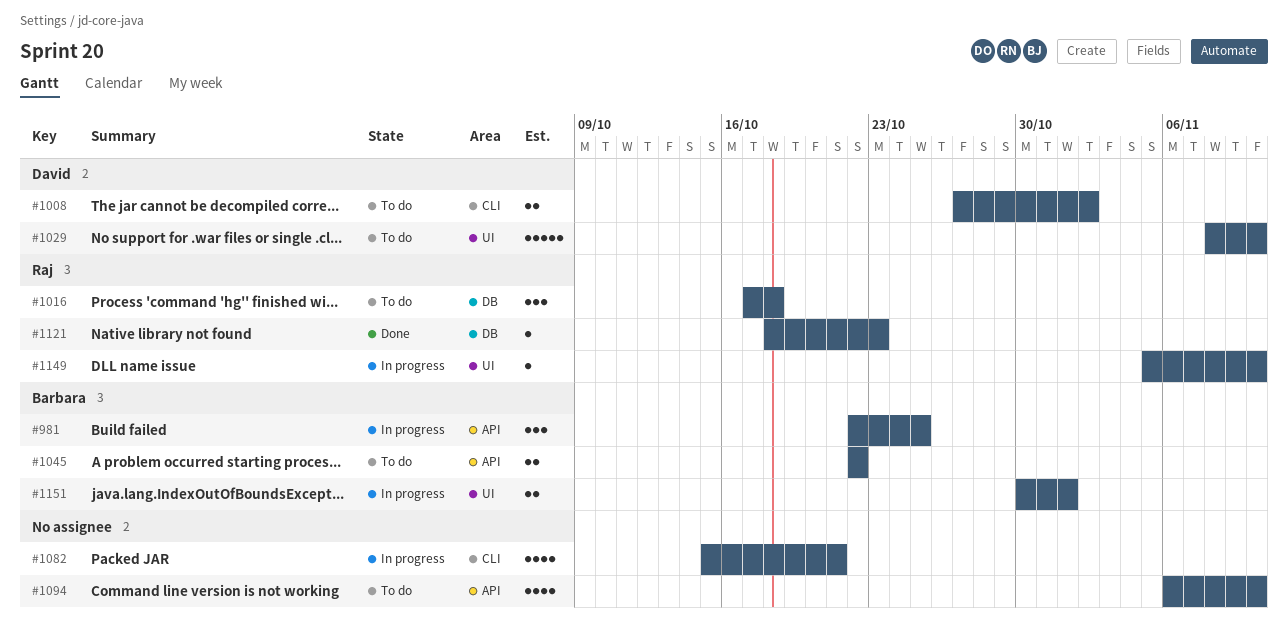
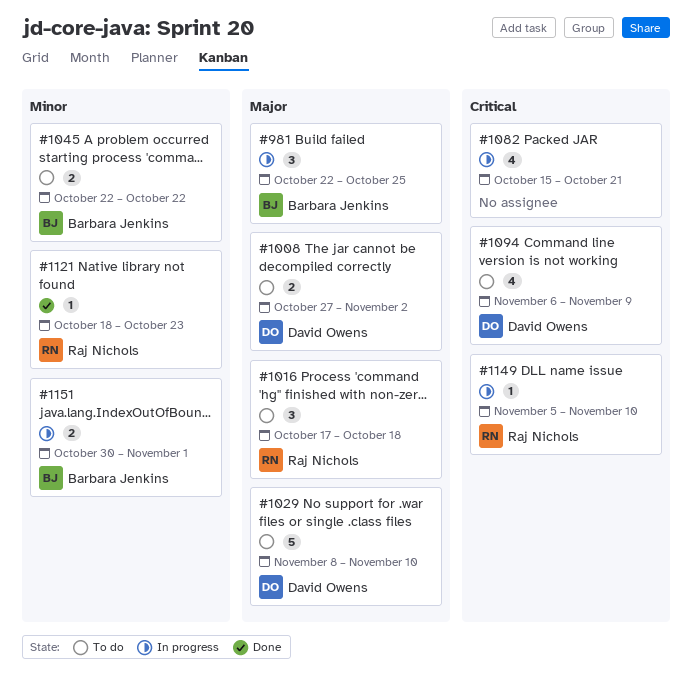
#1094, owner: none -> David Owens
#1094, due: Nov 10 -> Nov 9

